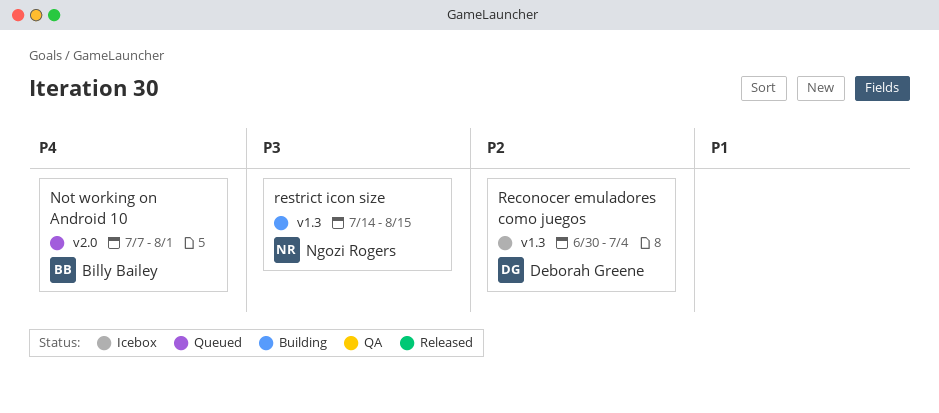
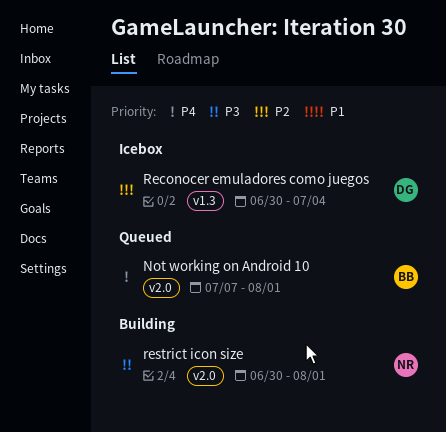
restrict icon size, label: v1.3 -> v2.0
restrict icon size, start: Jul 14 -> Jun 30
restrict icon size, due: Aug 15 -> Aug 1

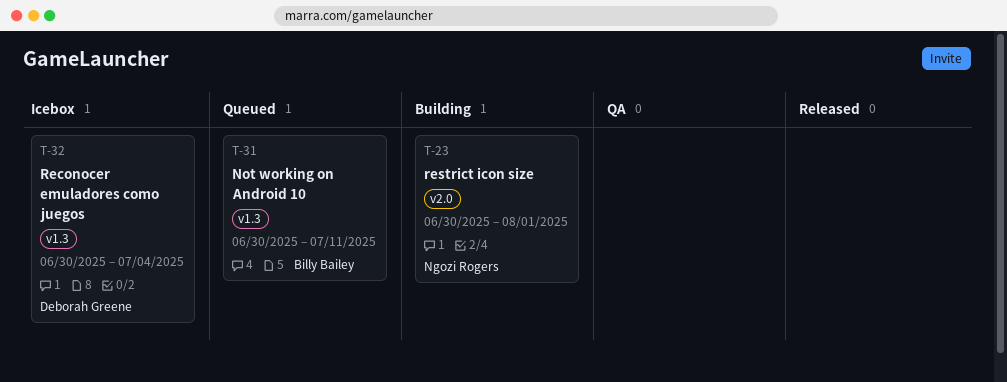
Not working on Android 10, label: v2.0 -> v1.3
Not working on Android 10, start: Jul 7 -> Jun 30
Not working on Android 10, due: Aug 1 -> Jul 11

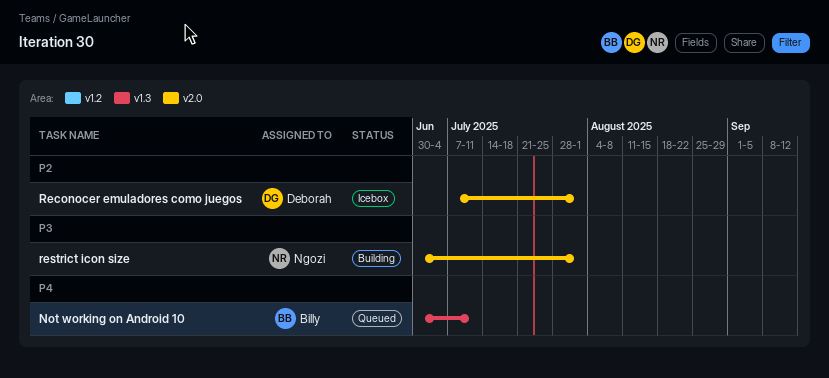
Reconocer emuladores como juegos, label: v1.3 -> v2.0
Reconocer emuladores como juegos, start: Jun 30 -> Jul 7
Reconocer emuladores como juegos, due: Jul 4 -> Aug 1

